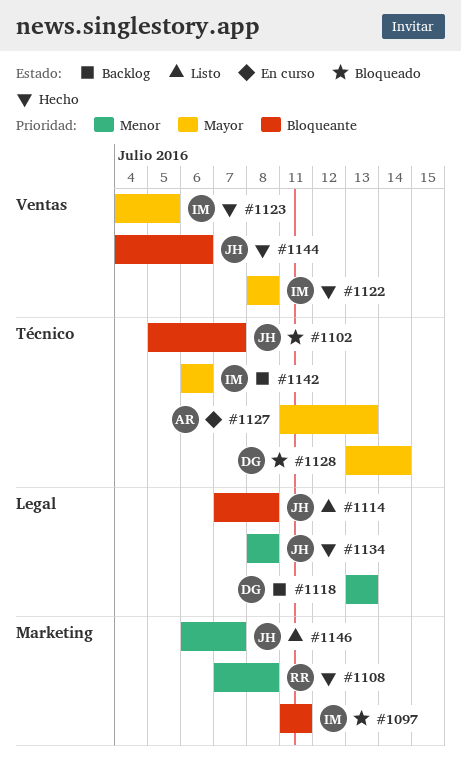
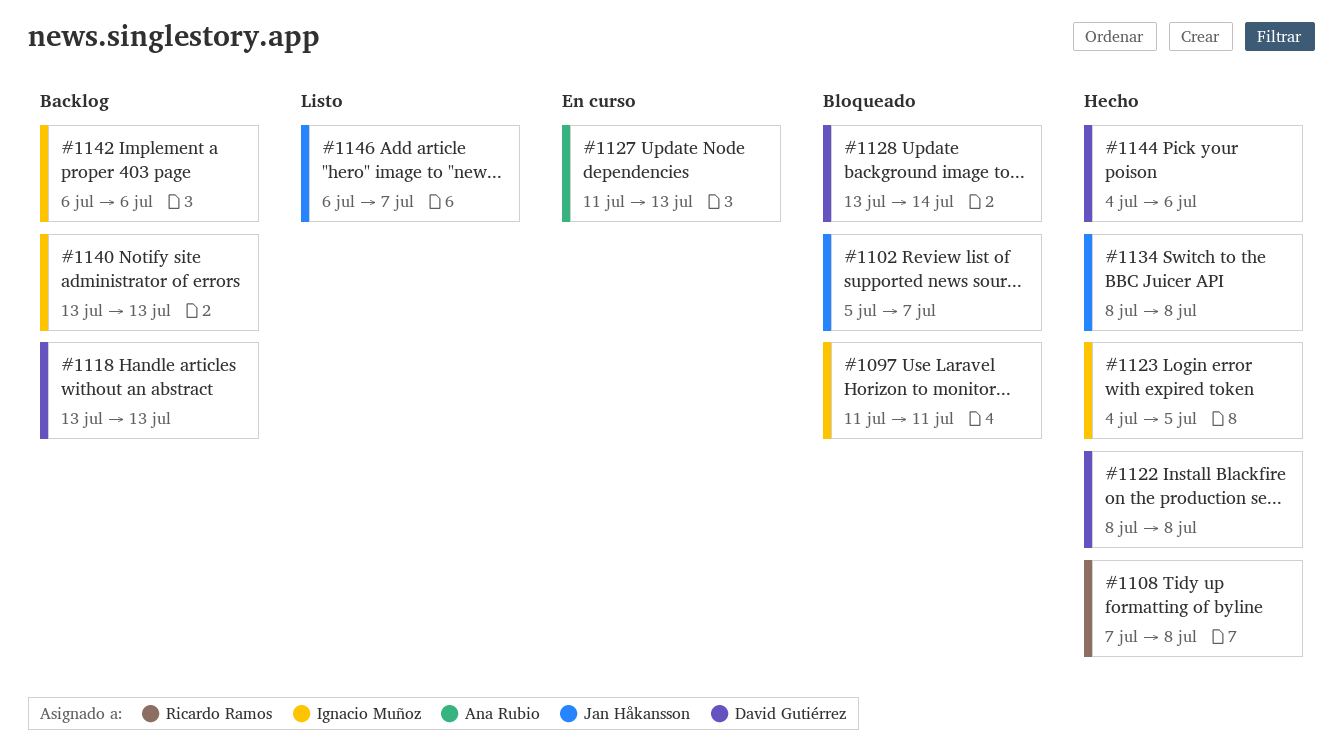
#1114: present -> none
#1122, owner: Ignacio Muñoz -> David Gutiérrez
#1140: none -> present
#1144, owner: Jan Håkansson -> David Gutiérrez

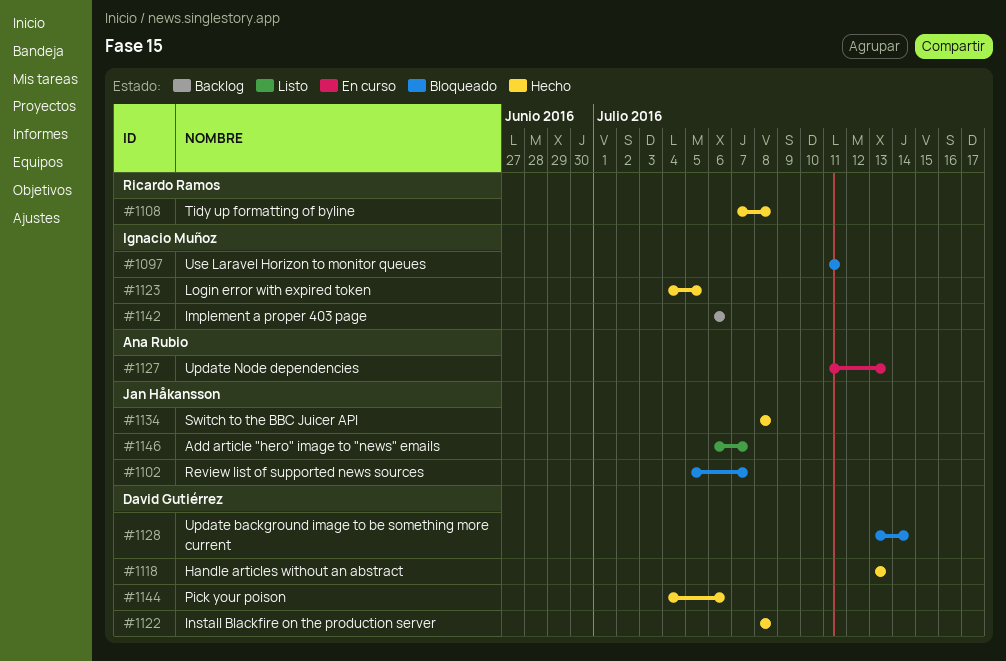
#1118, status: Backlog -> Hecho
#1140: present -> none

